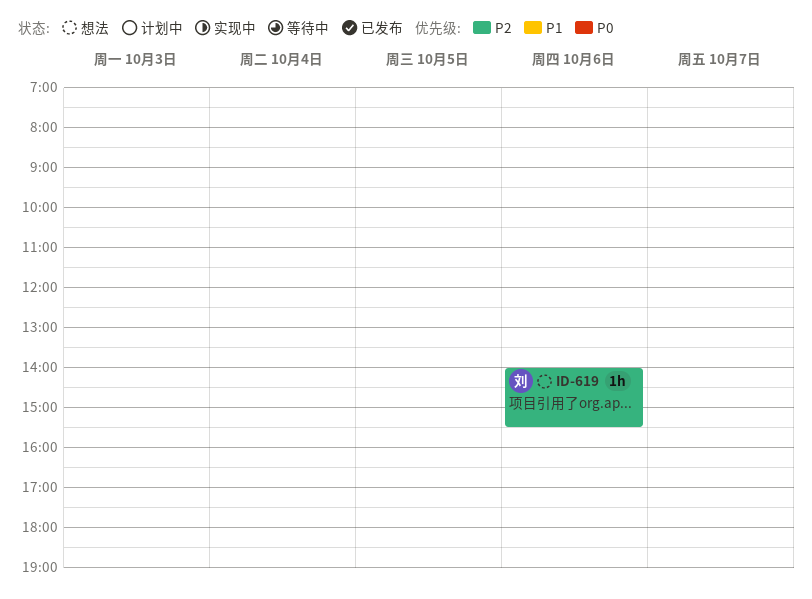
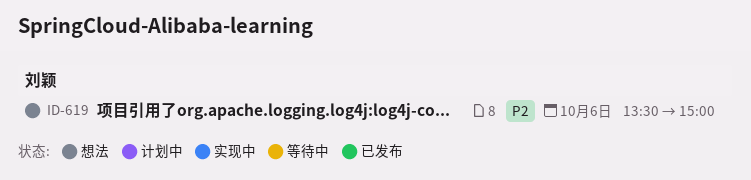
ID-619, begins: 14:00 -> 13:30
ID-619, ends: 15:30 -> 15:00

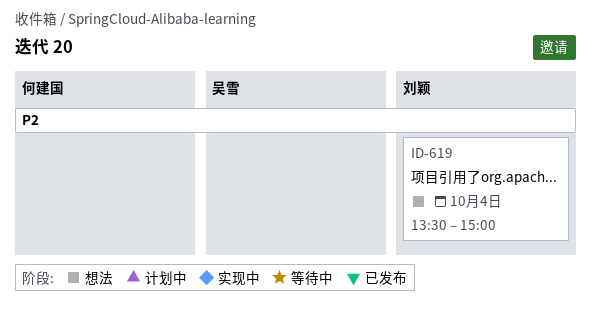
ID-619, day: Oct 6 -> Oct 4

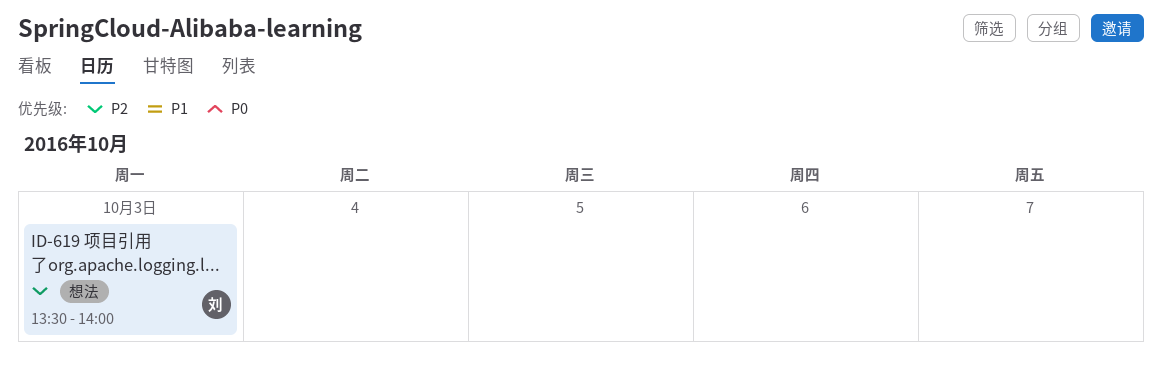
ID-619, day: Oct 4 -> Oct 3
ID-619, ends: 15:00 -> 14:00

